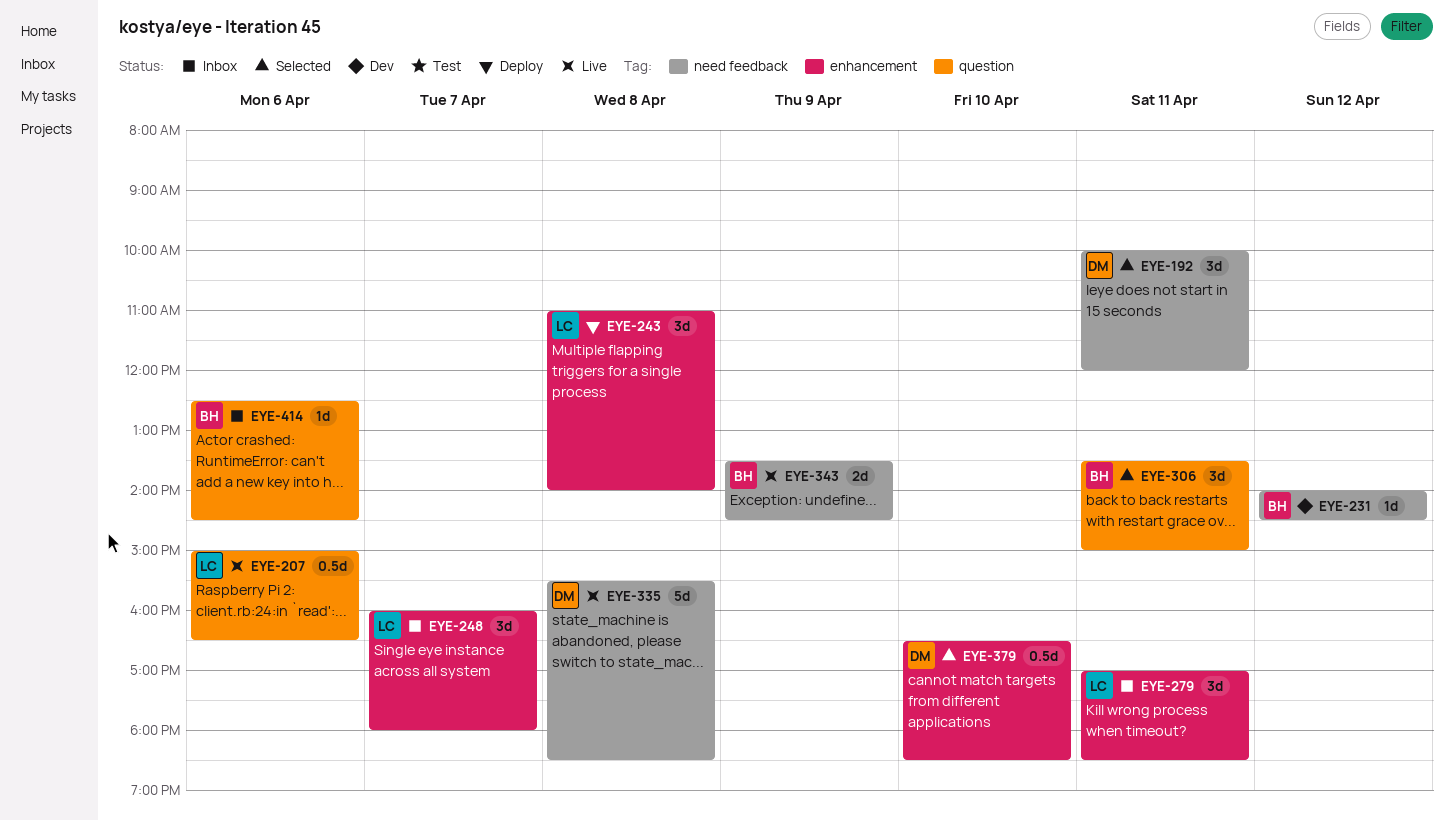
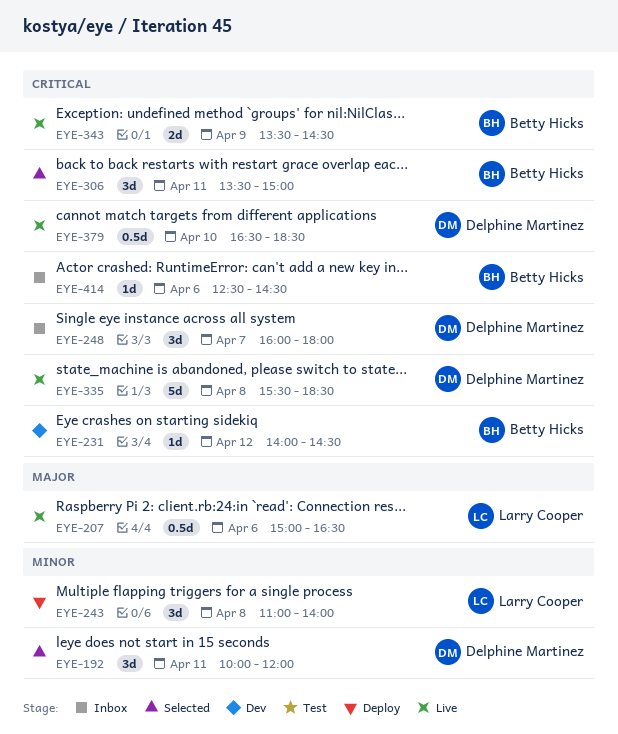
EYE-248, owner: Larry Cooper -> Delphine Martinez
EYE-279: present -> none
EYE-379, status: Selected -> Live

